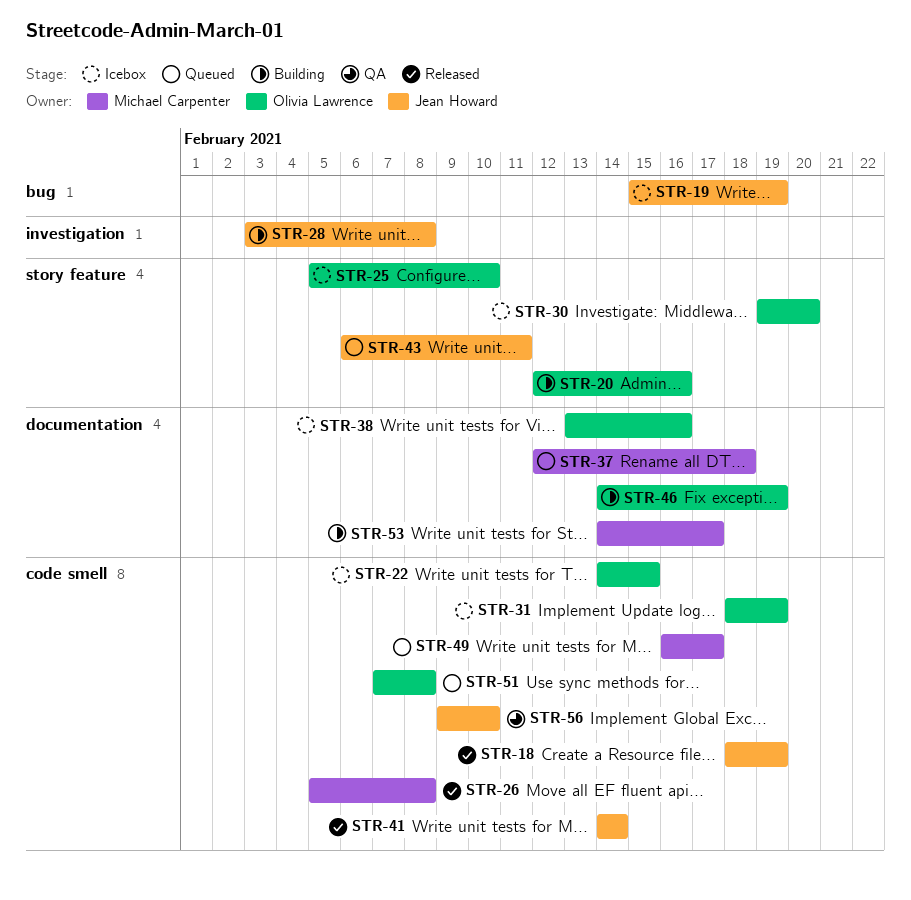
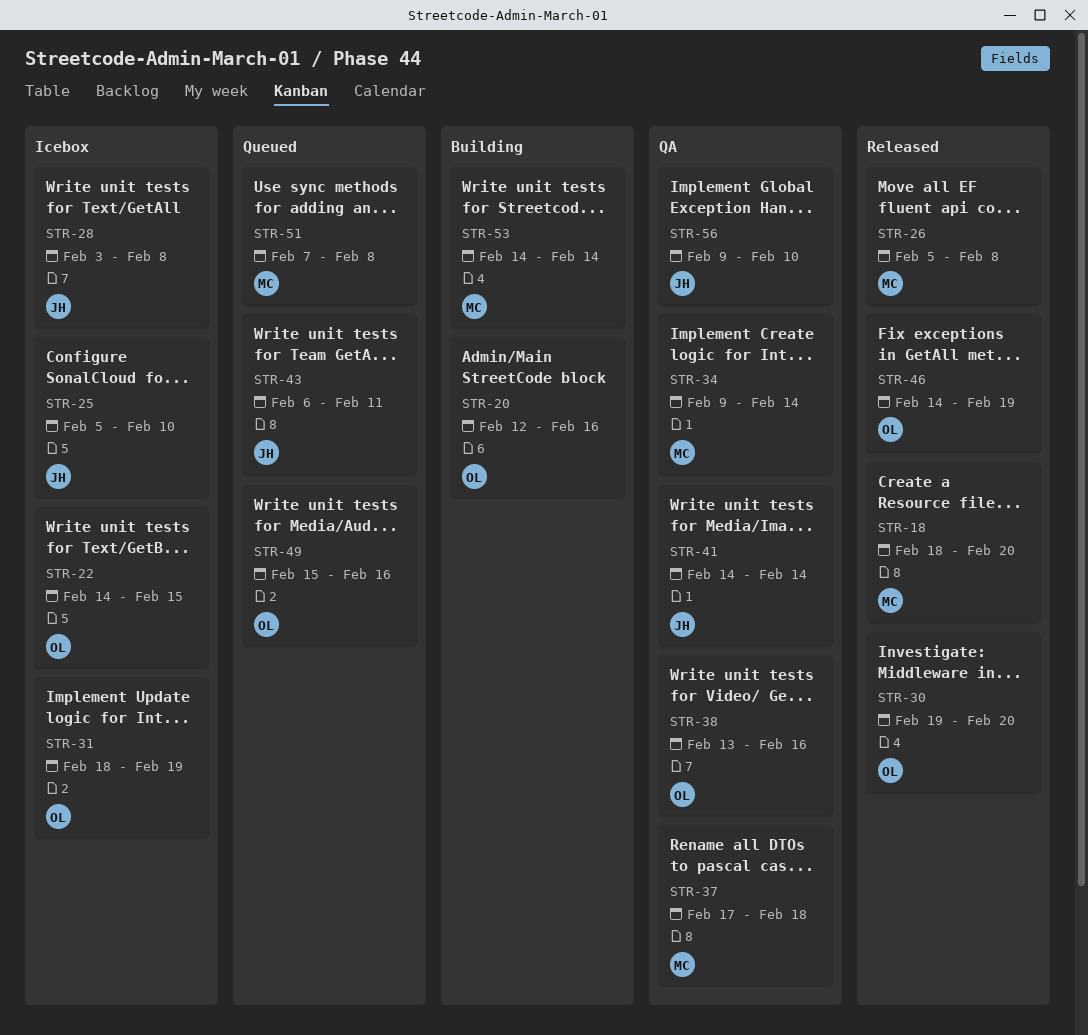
STR-18, owner: Jean Howard -> Michael Carpenter
STR-18, due: Feb 19 -> Feb 20
STR-19: present -> none
STR-25, owner: Olivia Lawrence -> Jean Howard
STR-28, status: Building -> Icebox
STR-30, status: Icebox -> Released
STR-34: none -> present
STR-37, status: Queued -> QA
STR-37, start: Feb 12 -> Feb 17
STR-38, status: Icebox -> QA
STR-41, status: Released -> QA
STR-46, status: Building -> Released
STR-49, owner: Michael Carpenter -> Olivia Lawrence
STR-49, start: Feb 16 -> Feb 15
STR-49, due: Feb 17 -> Feb 16
STR-51, owner: Olivia Lawrence -> Michael Carpenter
STR-53, due: Feb 17 -> Feb 14

